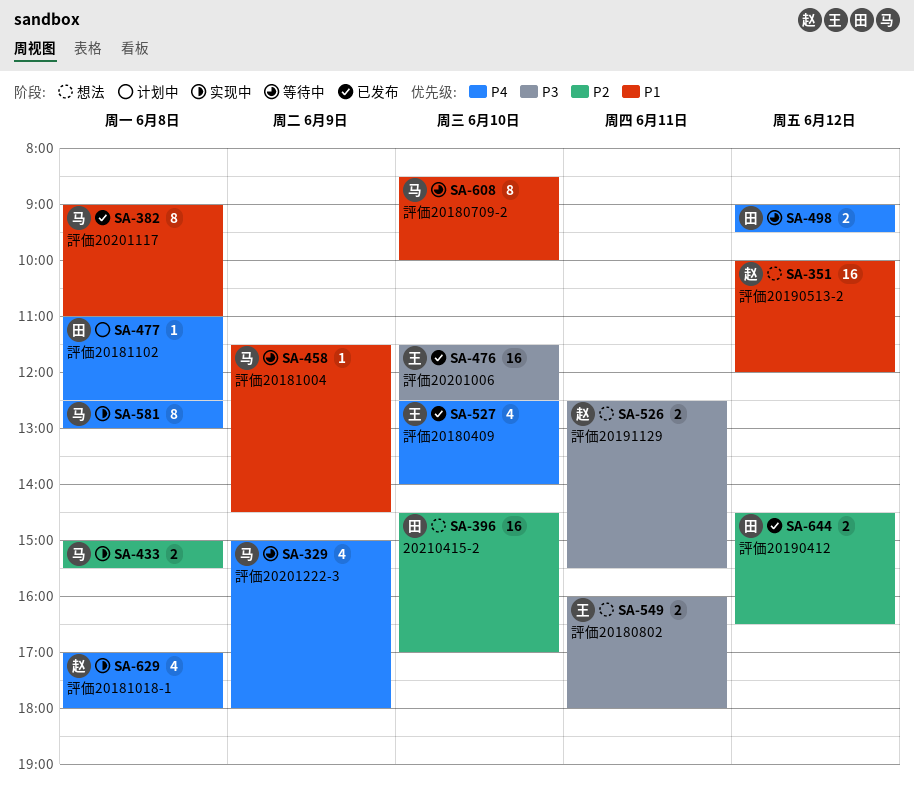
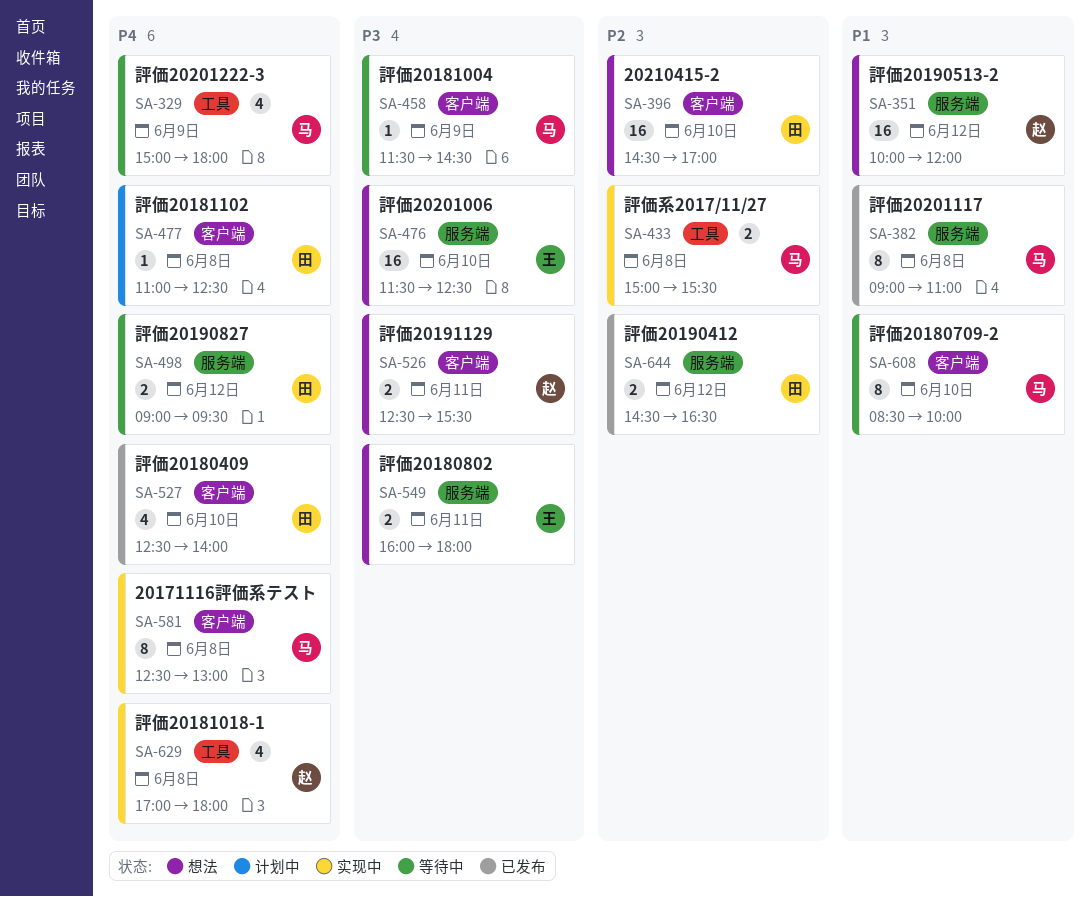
SA-458, priority: P1 -> P3
SA-476, status: 已发布 -> 想法
SA-527, owner: 王 -> 田

